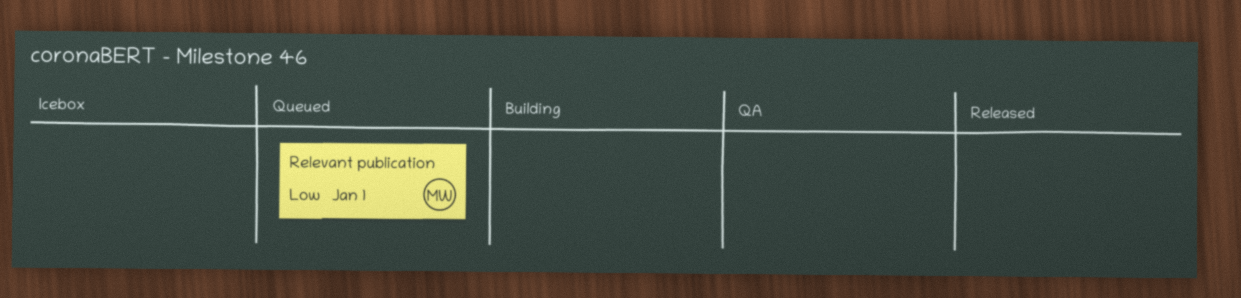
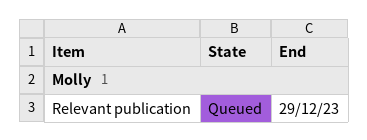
Relevant publication, due: Jan 1 -> Dec 29

